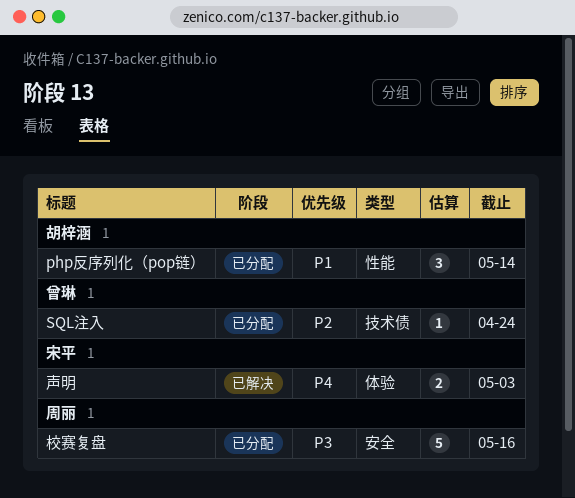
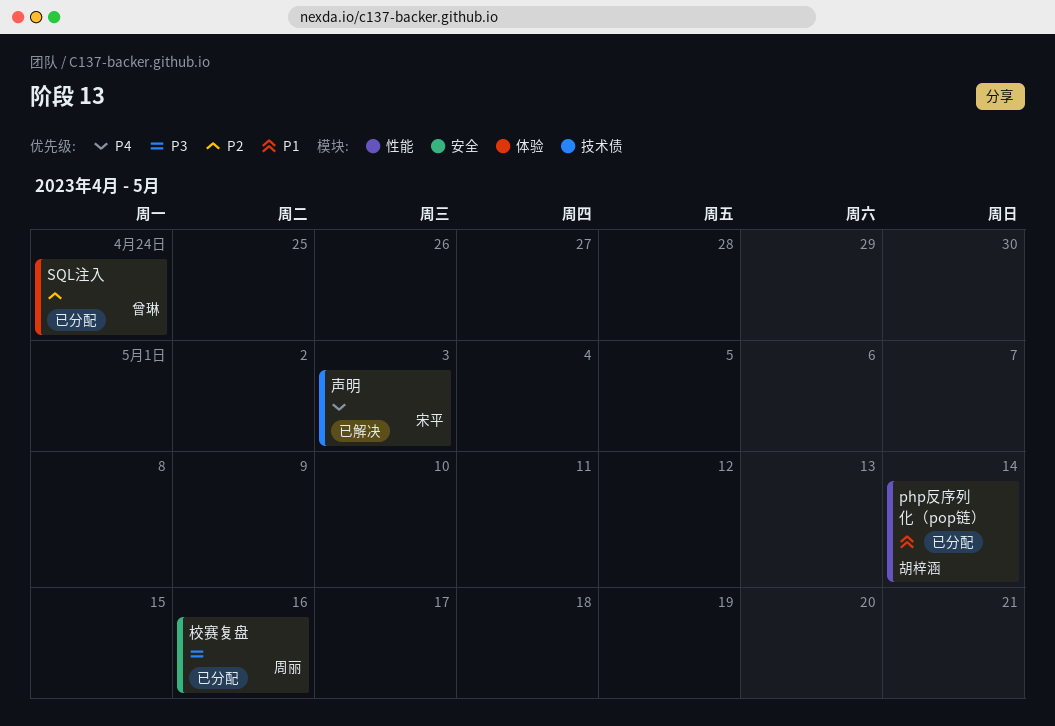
SQL注入, label: 技术债 -> 体验
声明, label: 体验 -> 技术债

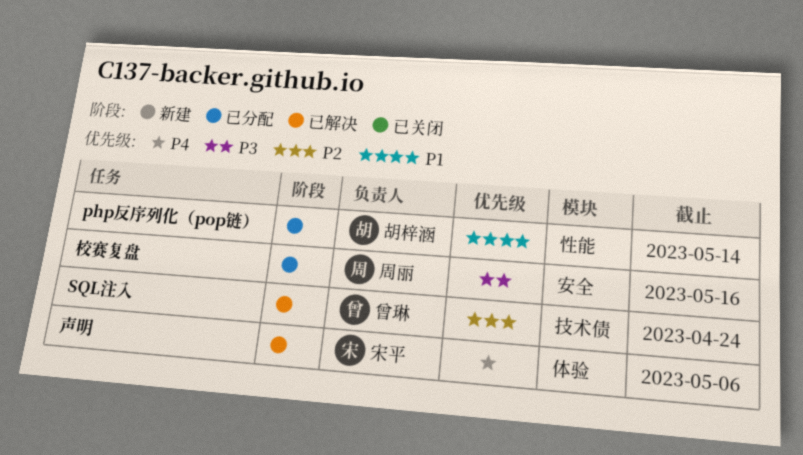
SQL注入, status: 已分配 -> 已解决
SQL注入, label: 体验 -> 技术债
声明, label: 技术债 -> 体验
声明, due: May 3 -> May 6

